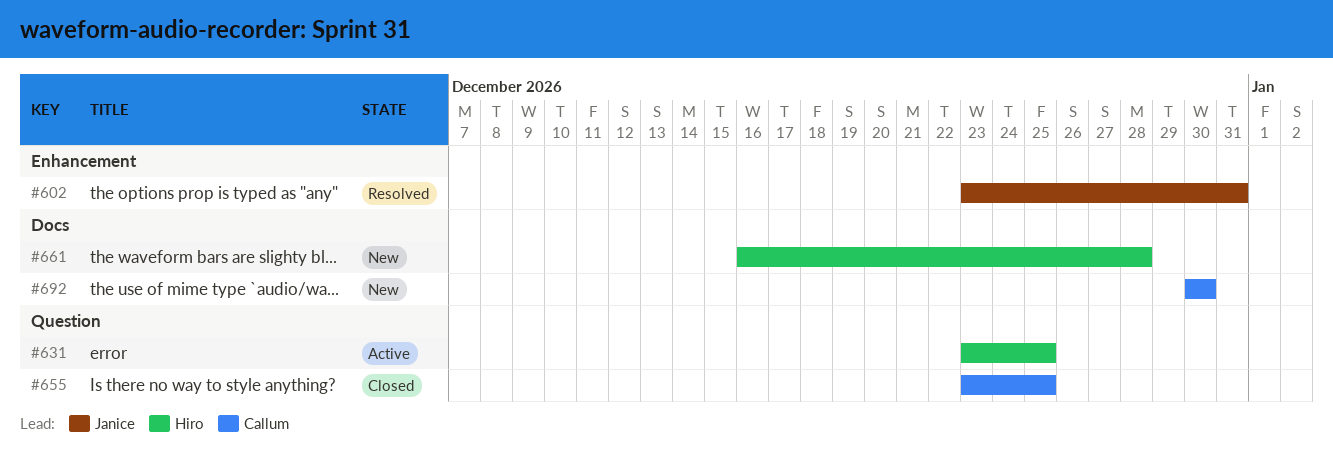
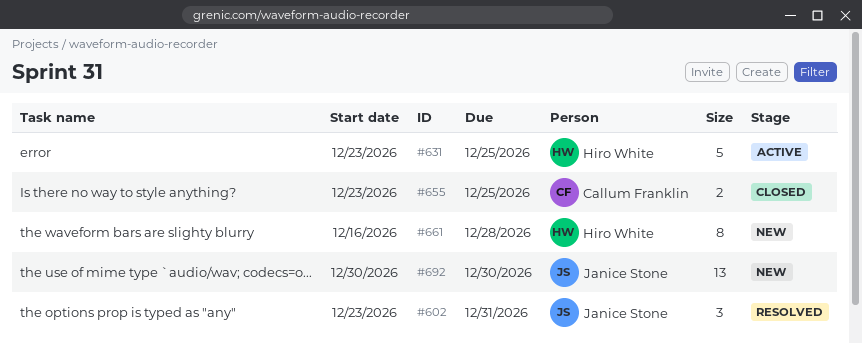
#692, owner: Callum Franklin -> Janice Stone

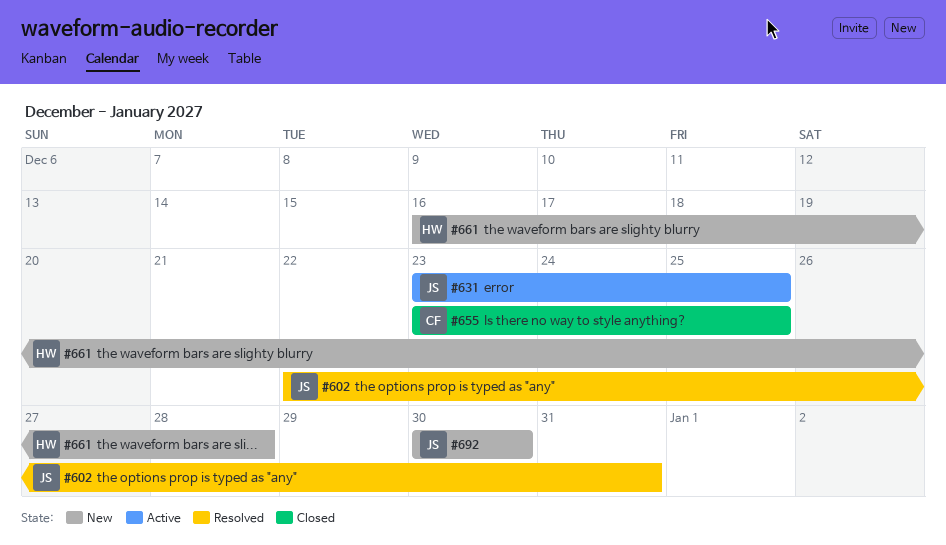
#602, start: Dec 23 -> Dec 22
#631, owner: Hiro White -> Janice Stone

